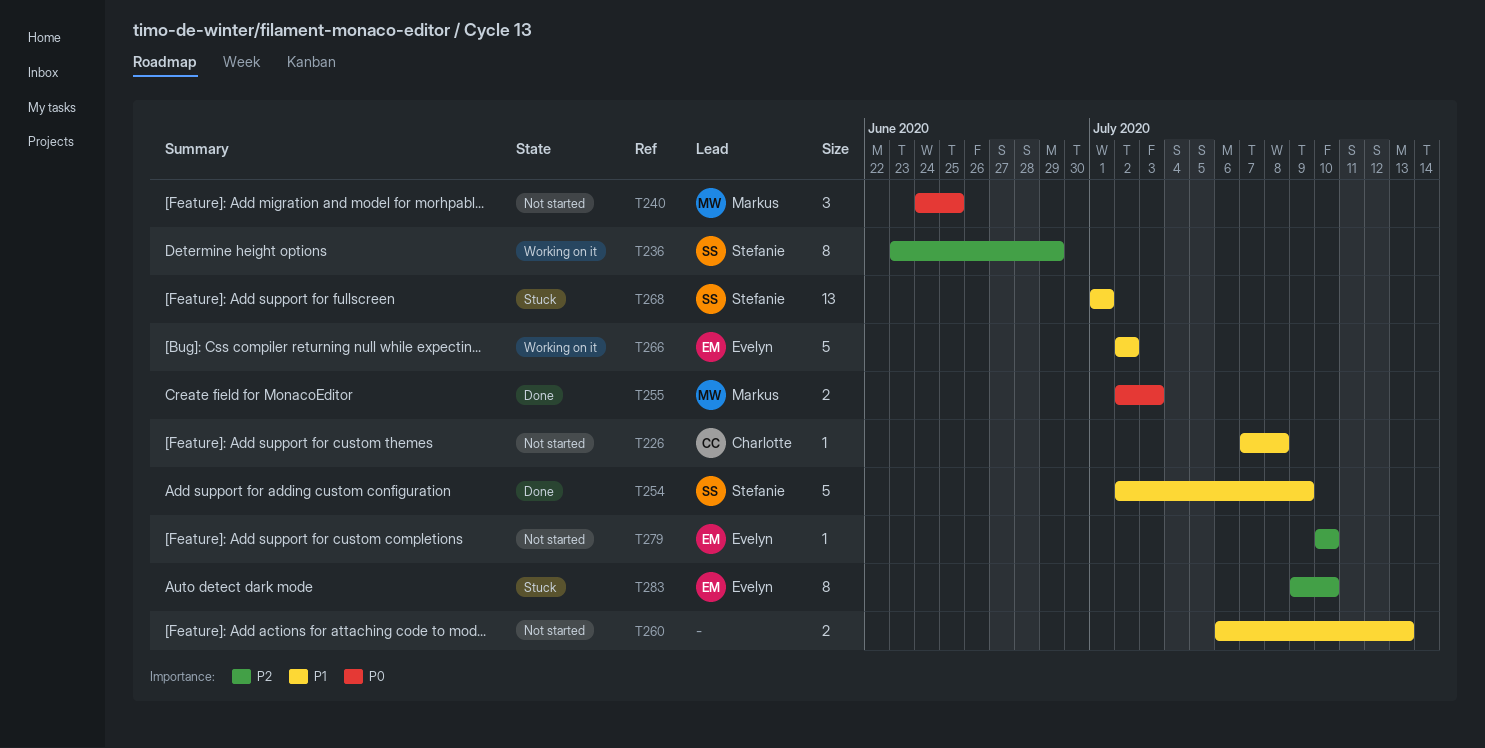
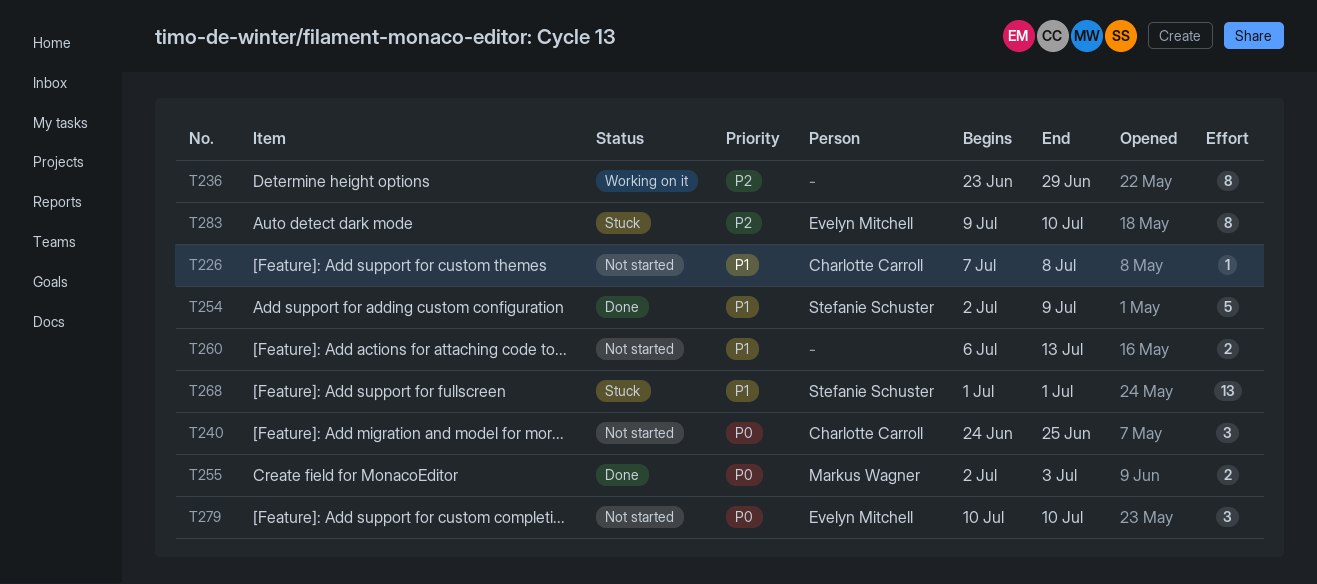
T236, owner: Stefanie Schuster -> none
T240, owner: Markus Wagner -> Charlotte Carroll
T266: present -> none
T279, priority: P2 -> P0
T279, estimate: 1 -> 3

